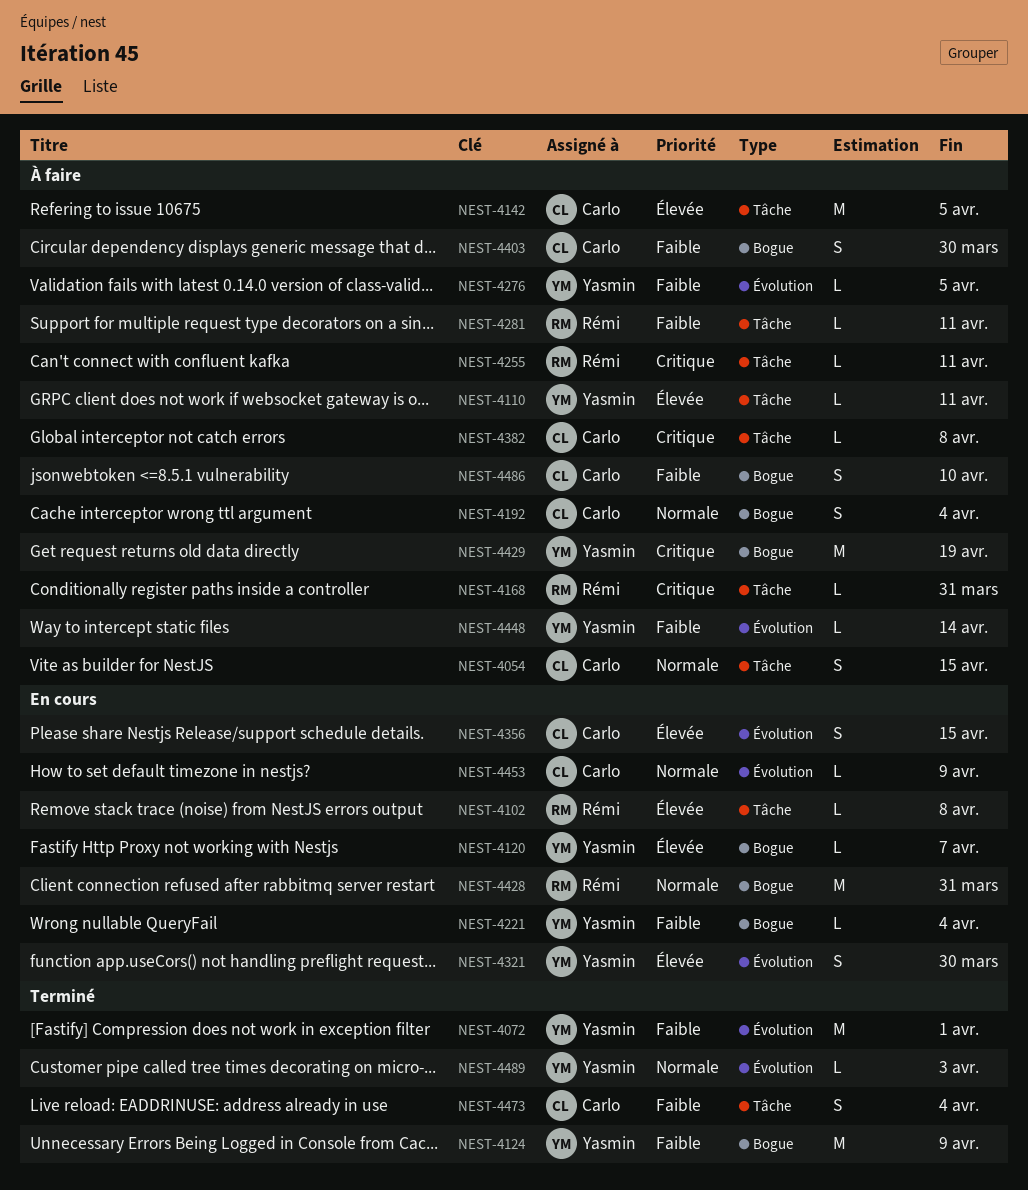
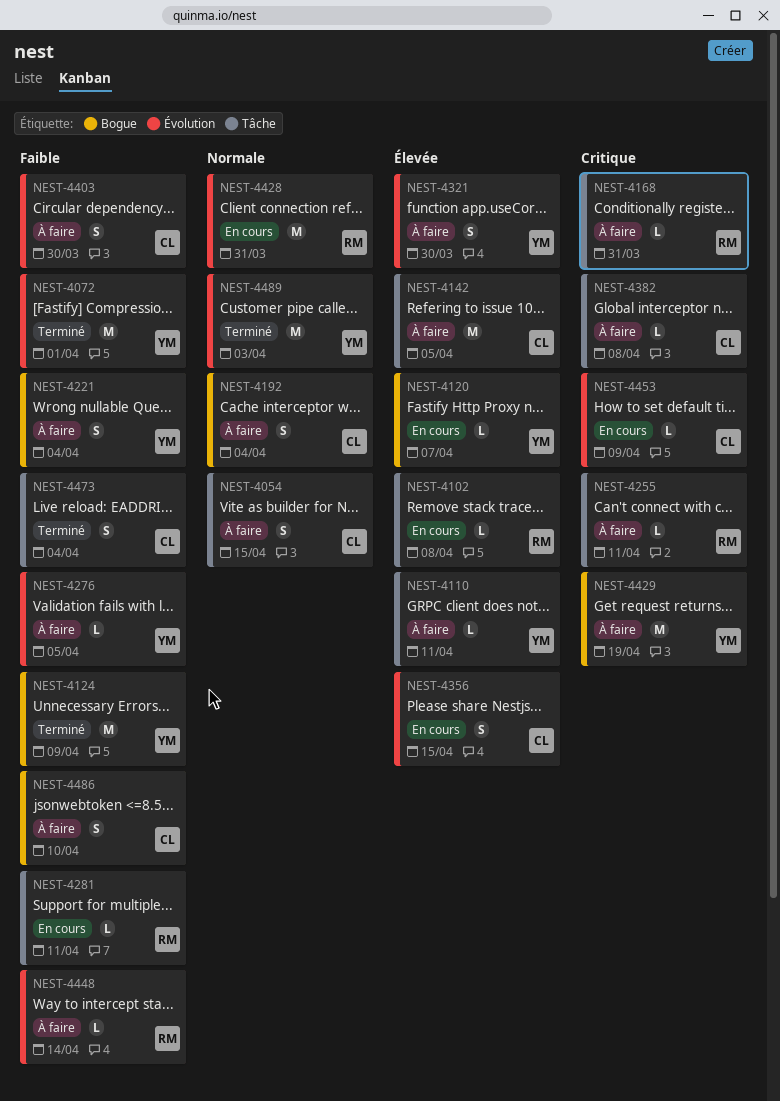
NEST-4221, status: En cours -> À faire
NEST-4221, estimate: L -> S
NEST-4281, status: À faire -> En cours
NEST-4321, status: En cours -> À faire
NEST-4403, label: Bogue -> Évolution
NEST-4428, label: Bogue -> Évolution
NEST-4448, owner: Yasmin -> Rémi
NEST-4453, priority: Normale -> Critique
NEST-4489, estimate: L -> M

